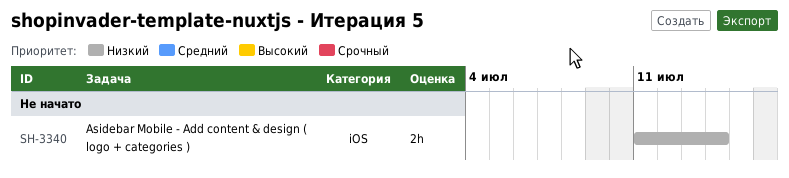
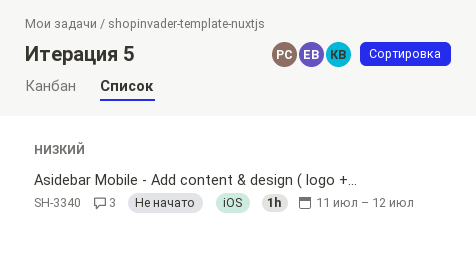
SH-3340, estimate: 2h -> 1h
SH-3340, due: Jul 14 -> Jul 12

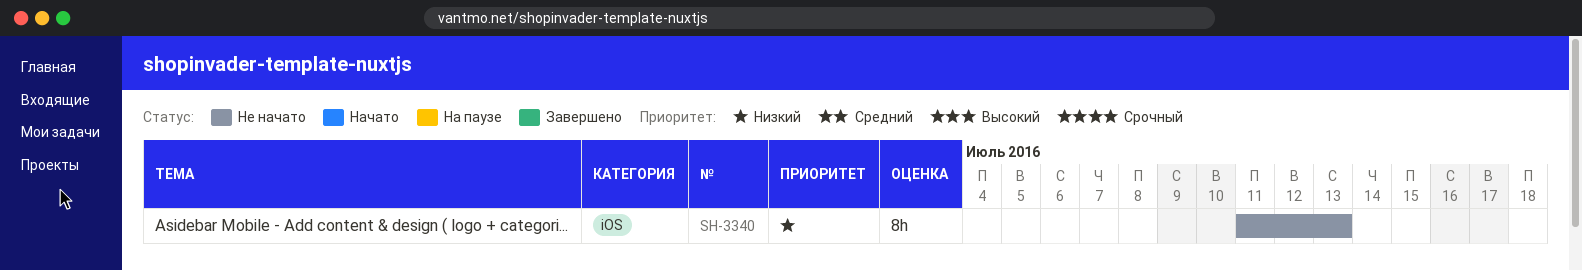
SH-3340, estimate: 1h -> 8h
SH-3340, due: Jul 12 -> Jul 13

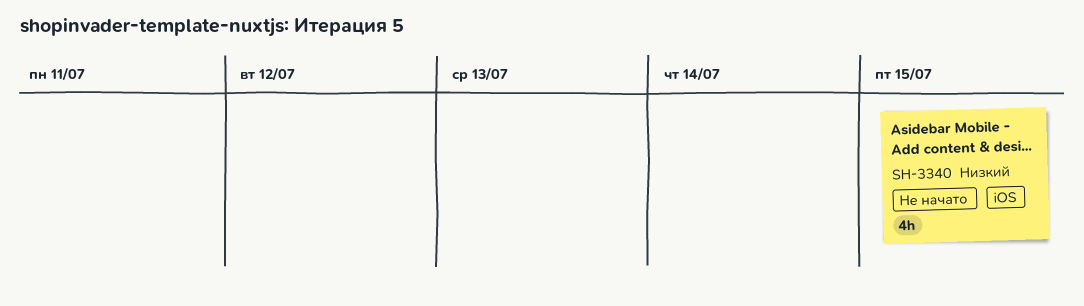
SH-3340, estimate: 8h -> 4h
SH-3340, due: Jul 13 -> Jul 15

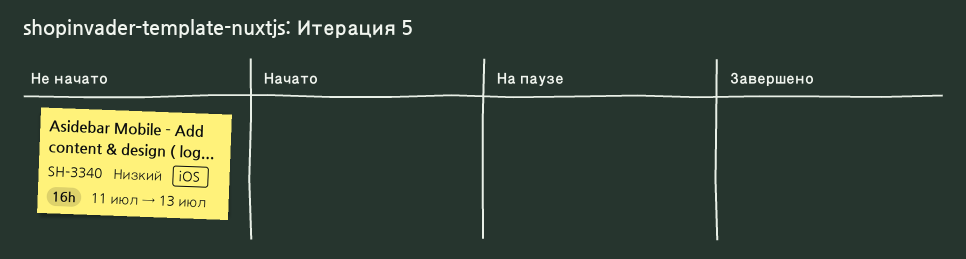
SH-3340, estimate: 4h -> 16h
SH-3340, due: Jul 15 -> Jul 13

